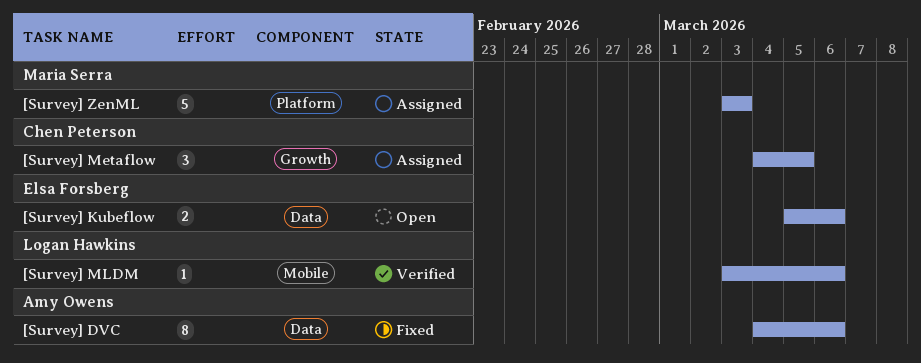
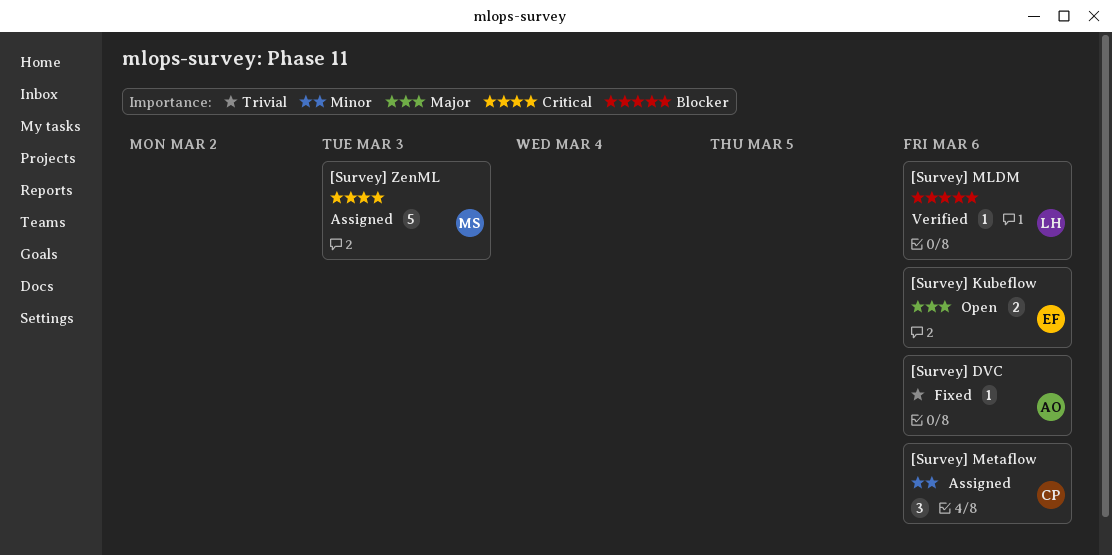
[Survey] DVC, estimate: 8 -> 1
[Survey] Metaflow, due: Mar 5 -> Mar 6

